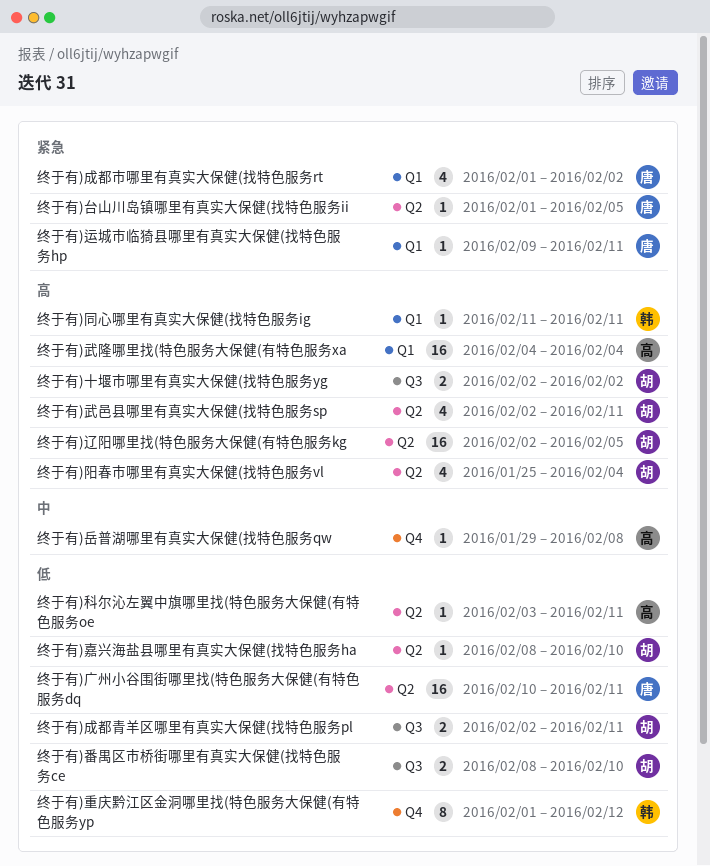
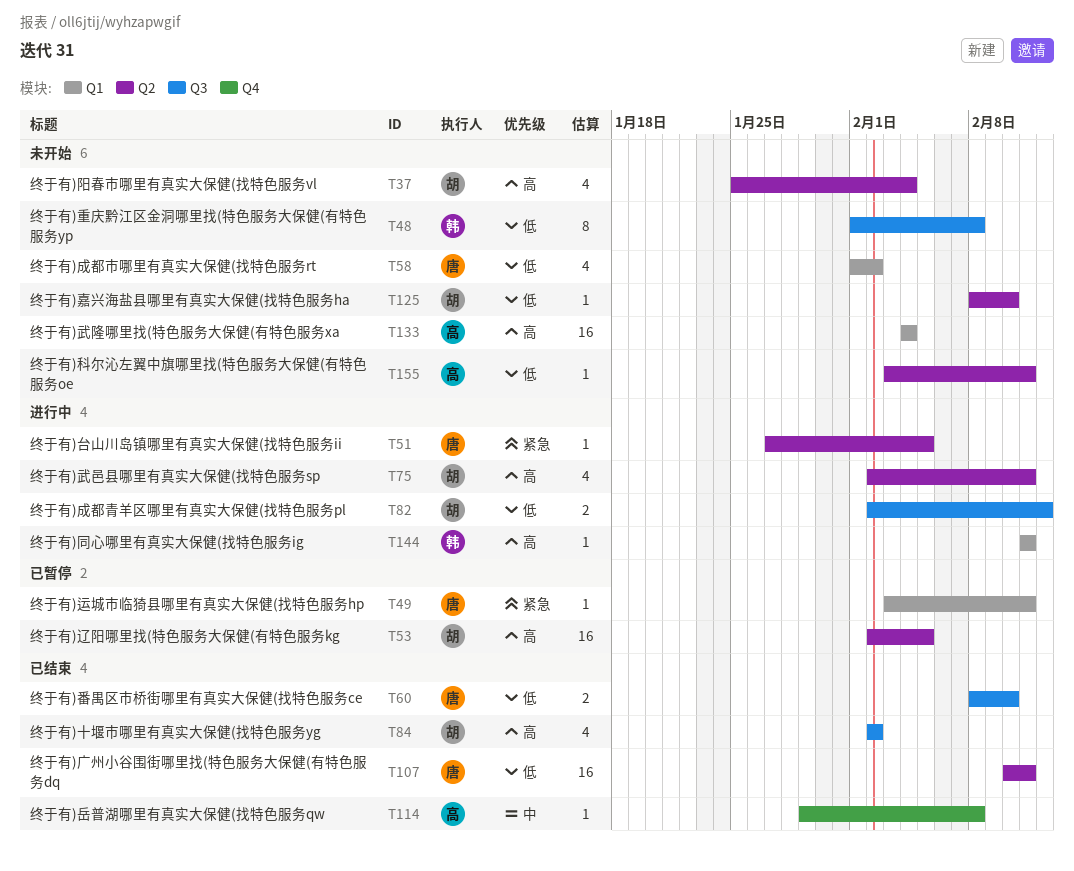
终于有)十堰市哪里有真实大保健(找特色服务yg, estimate: 2 -> 4
终于有)台山川岛镇哪里有真实大保健(找特色服务ii, start: Feb 1 -> Jan 27
终于有)成都市哪里有真实大保健(找特色服务rt, priority: 紧急 -> 低
终于有)成都青羊区哪里有真实大保健(找特色服务pl, due: Feb 11 -> Feb 12
终于有)番禺区市桥街哪里有真实大保健(找特色服务ce, owner: 胡 -> 唐
终于有)运城市临猗县哪里有真实大保健(找特色服务hp, start: Feb 9 -> Feb 3
终于有)重庆黔江区金洞哪里找(特色服务大保健(有特色服务yp, label: Q4 -> Q3
终于有)重庆黔江区金洞哪里找(特色服务大保健(有特色服务yp, due: Feb 12 -> Feb 8

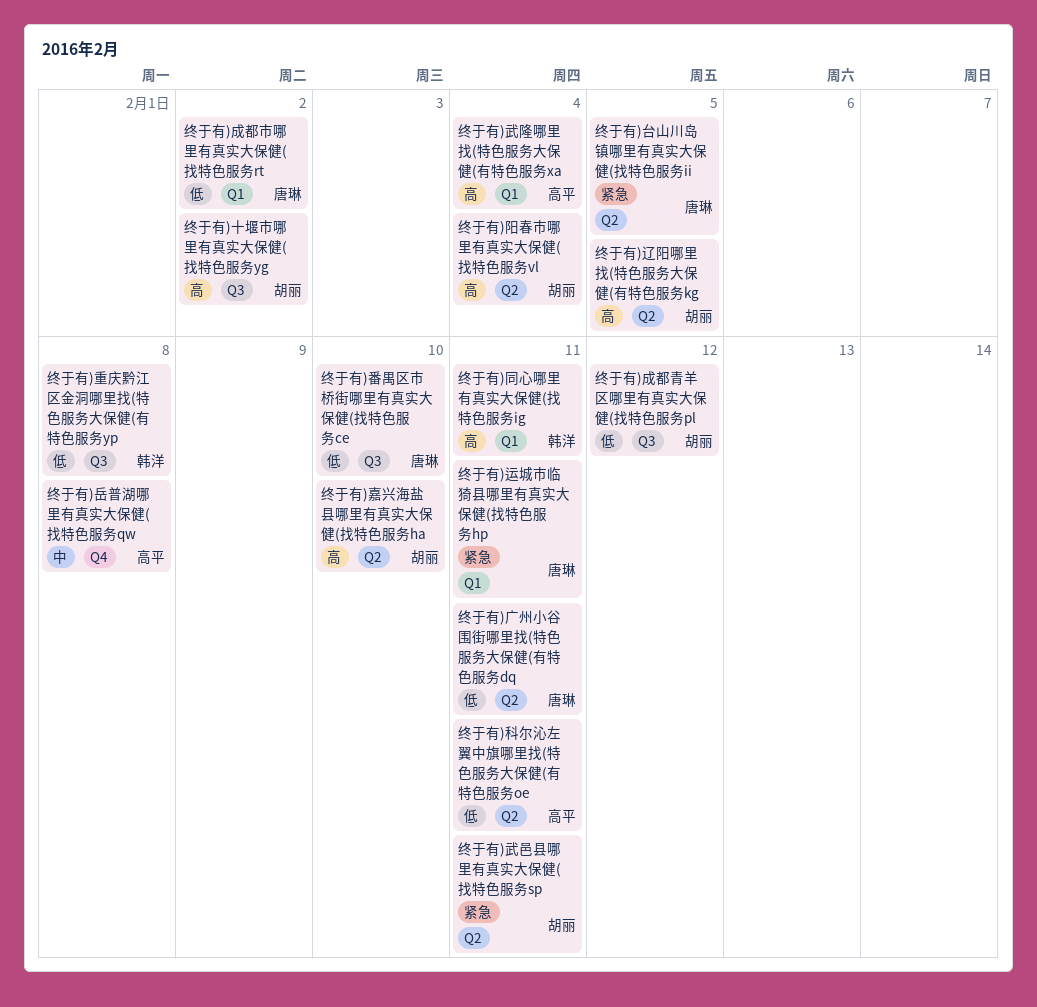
终于有)嘉兴海盐县哪里有真实大保健(找特色服务ha, priority: 低 -> 高
终于有)武邑县哪里有真实大保健(找特色服务sp, priority: 高 -> 紧急

